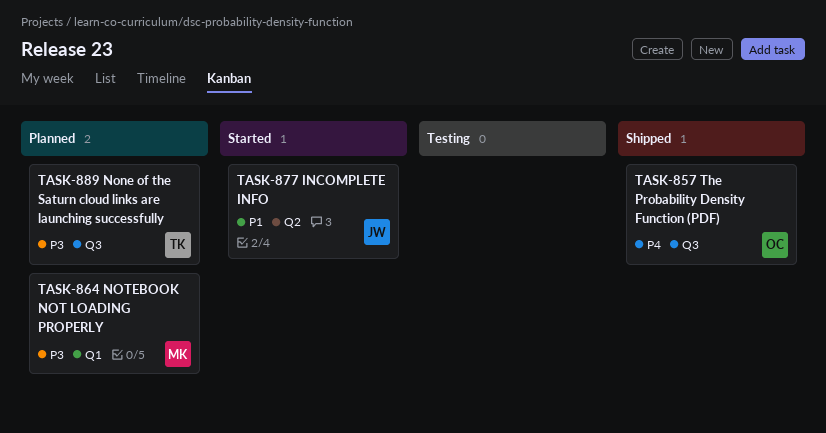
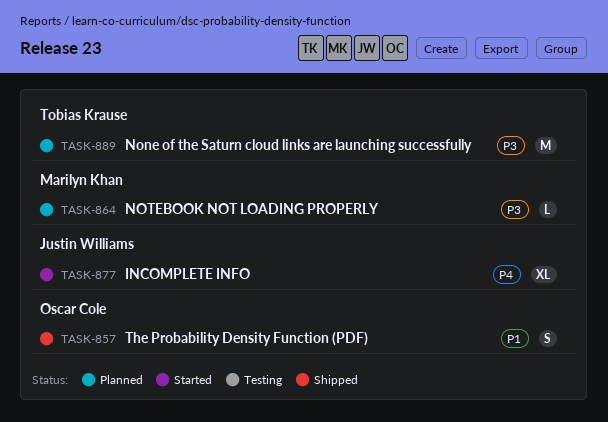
TASK-857, priority: P4 -> P1
TASK-877, priority: P1 -> P4

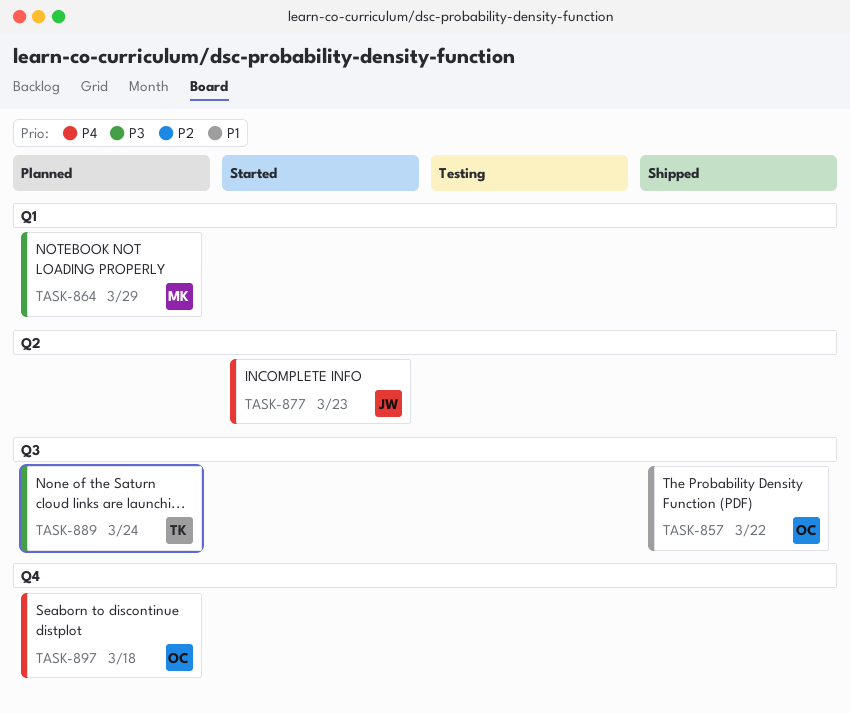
TASK-897: none -> present

